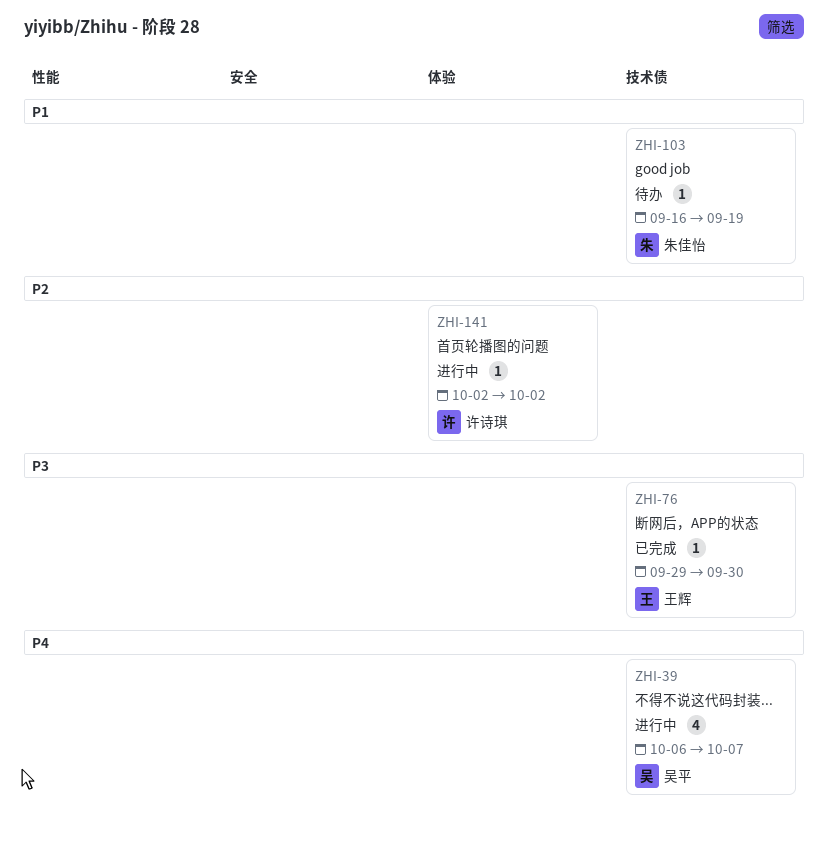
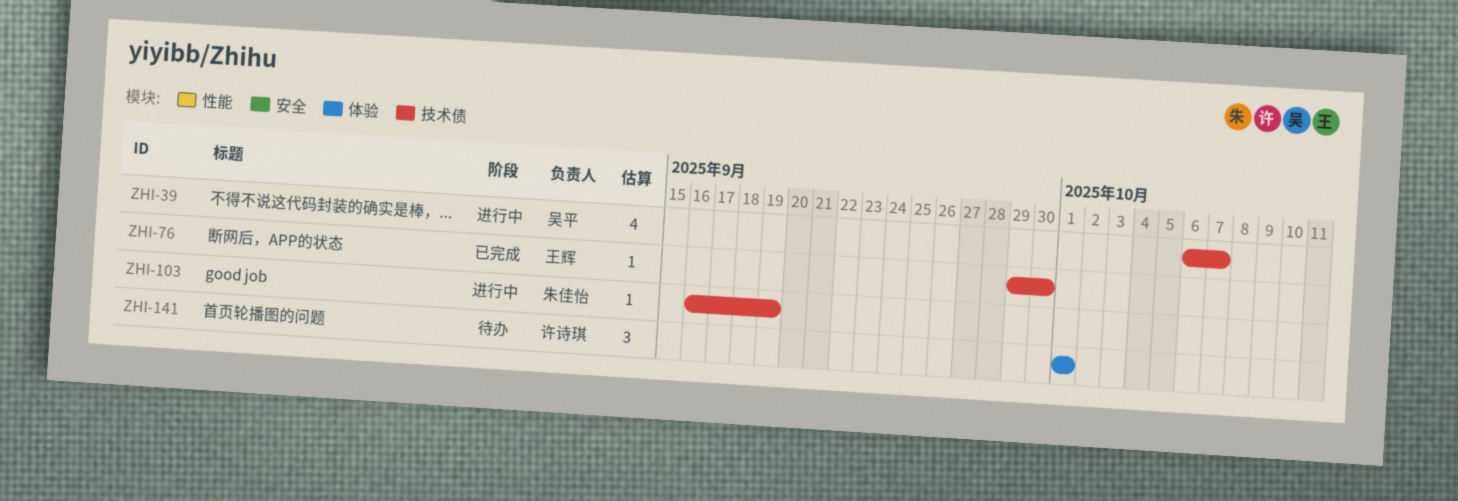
ZHI-103, status: 待办 -> 进行中
ZHI-141, status: 进行中 -> 待办
ZHI-141, estimate: 1 -> 3
ZHI-141, start: Oct 2 -> Oct 1
ZHI-141, due: Oct 2 -> Oct 1

